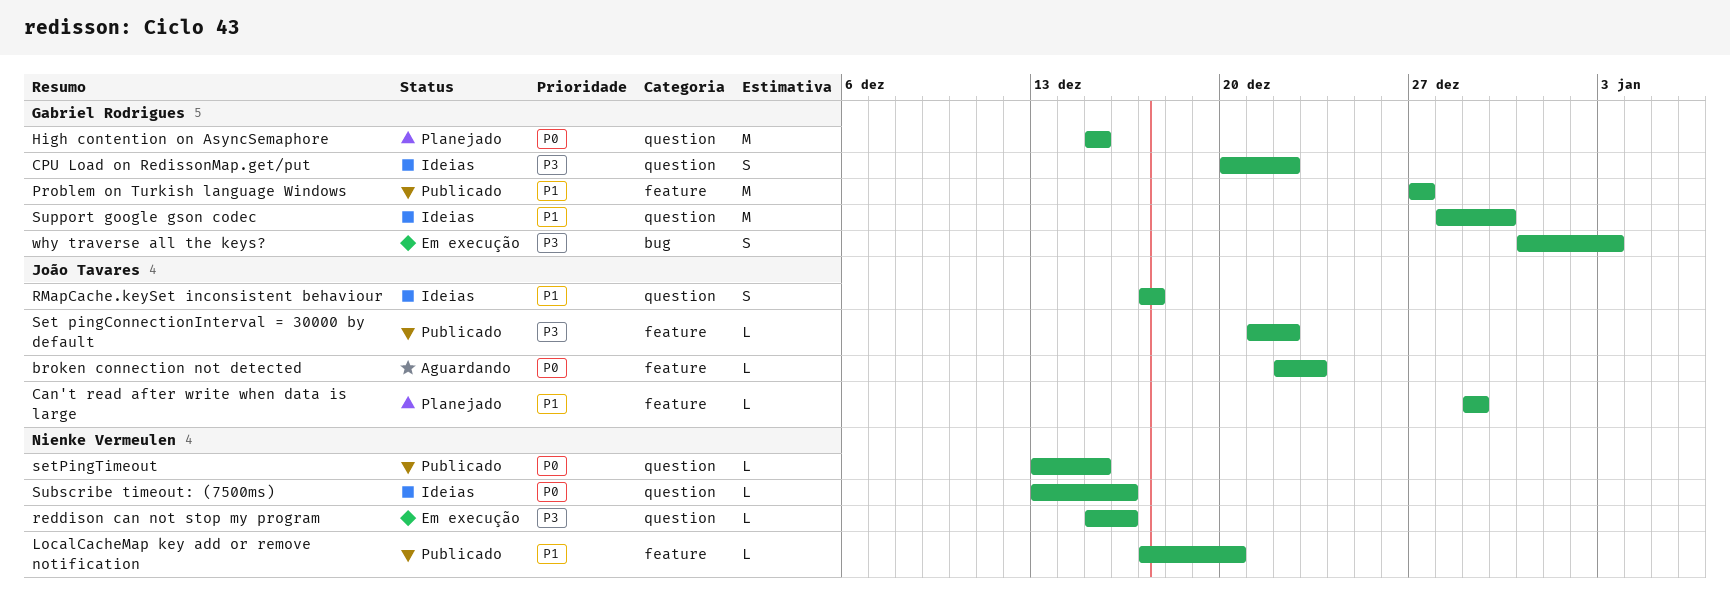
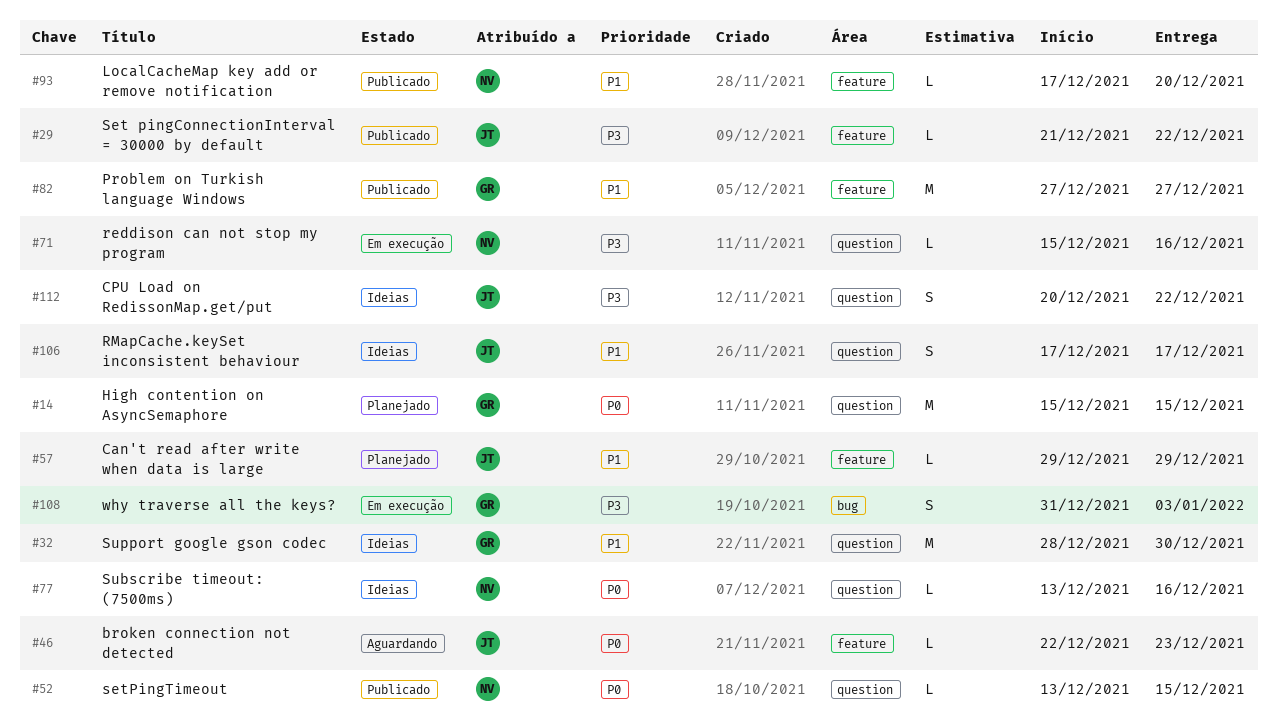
CPU Load on RedissonMap.get/put, owner: Gabriel Rodrigues -> João Tavares

